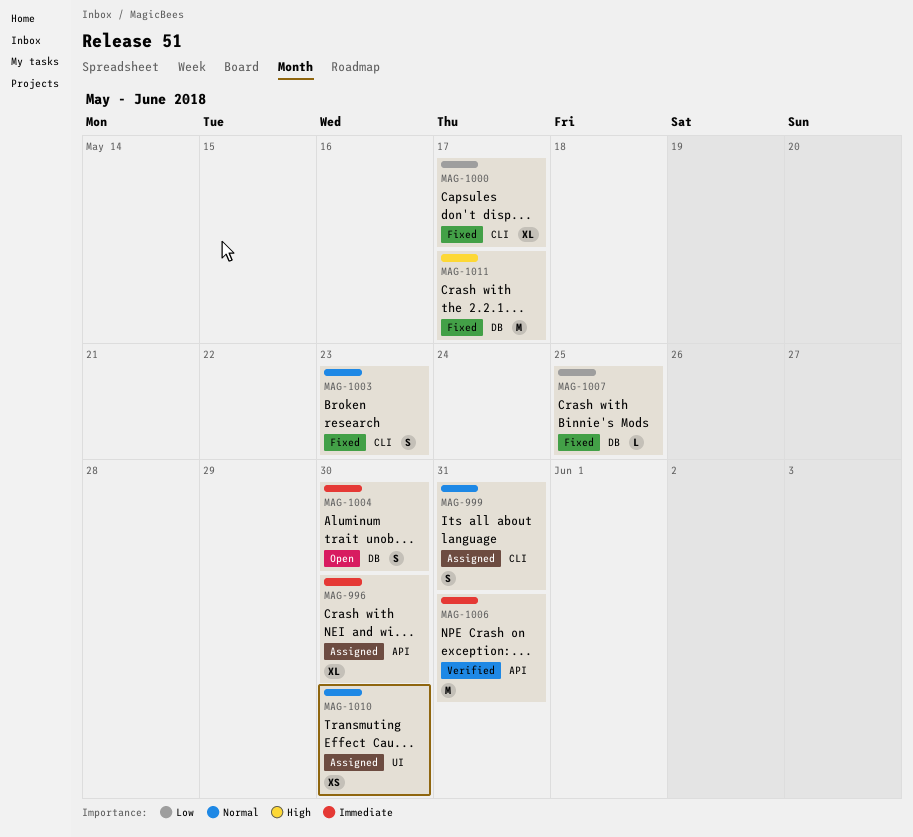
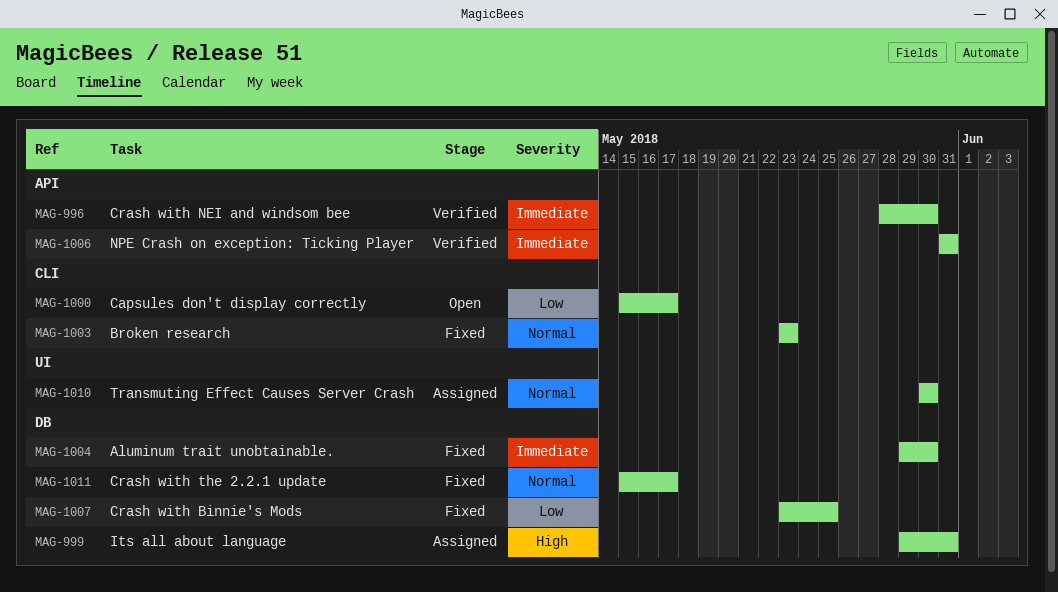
MAG-996, status: Assigned -> Verified
MAG-999, priority: Normal -> High
MAG-999, label: CLI -> DB
MAG-1000, status: Fixed -> Open
MAG-1004, status: Open -> Fixed
MAG-1011, priority: High -> Normal

